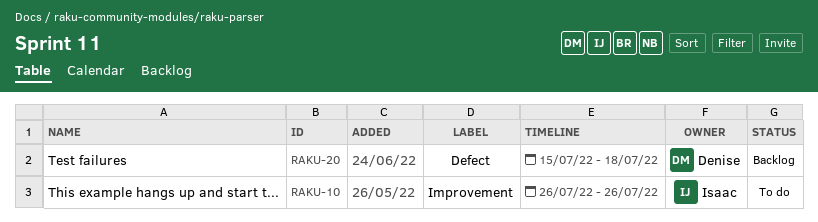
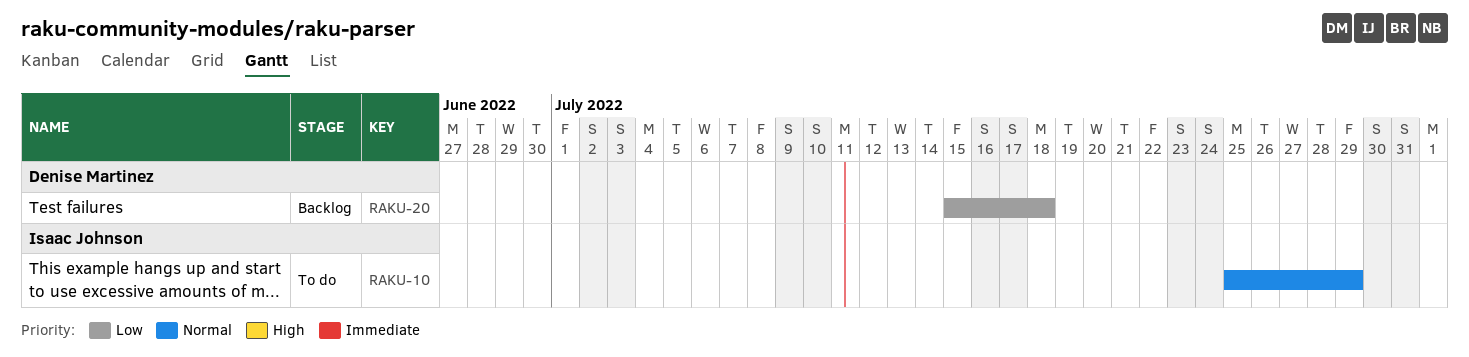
RAKU-10, start: Jul 26 -> Jul 25
RAKU-10, due: Jul 26 -> Jul 29

